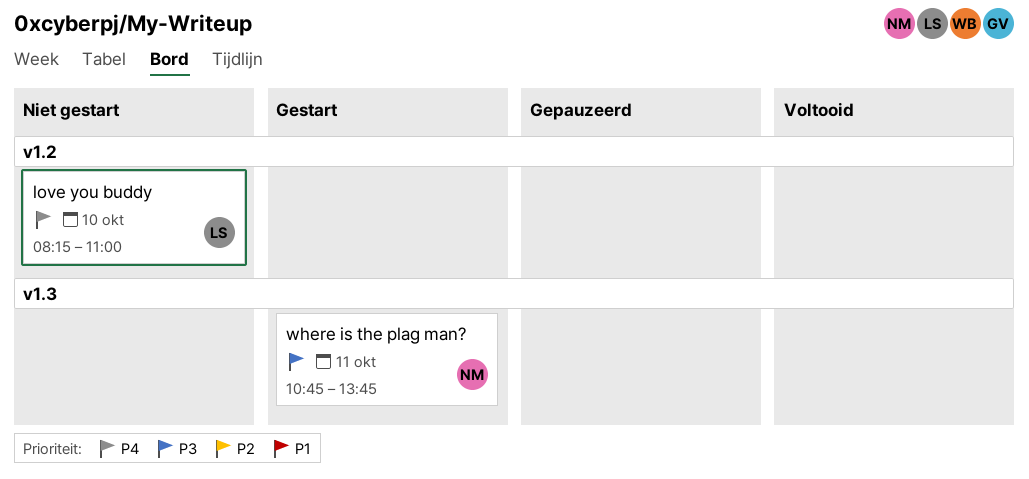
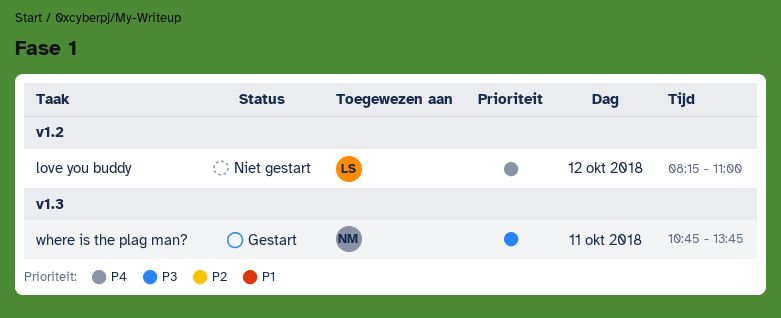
love you buddy, day: Oct 10 -> Oct 12

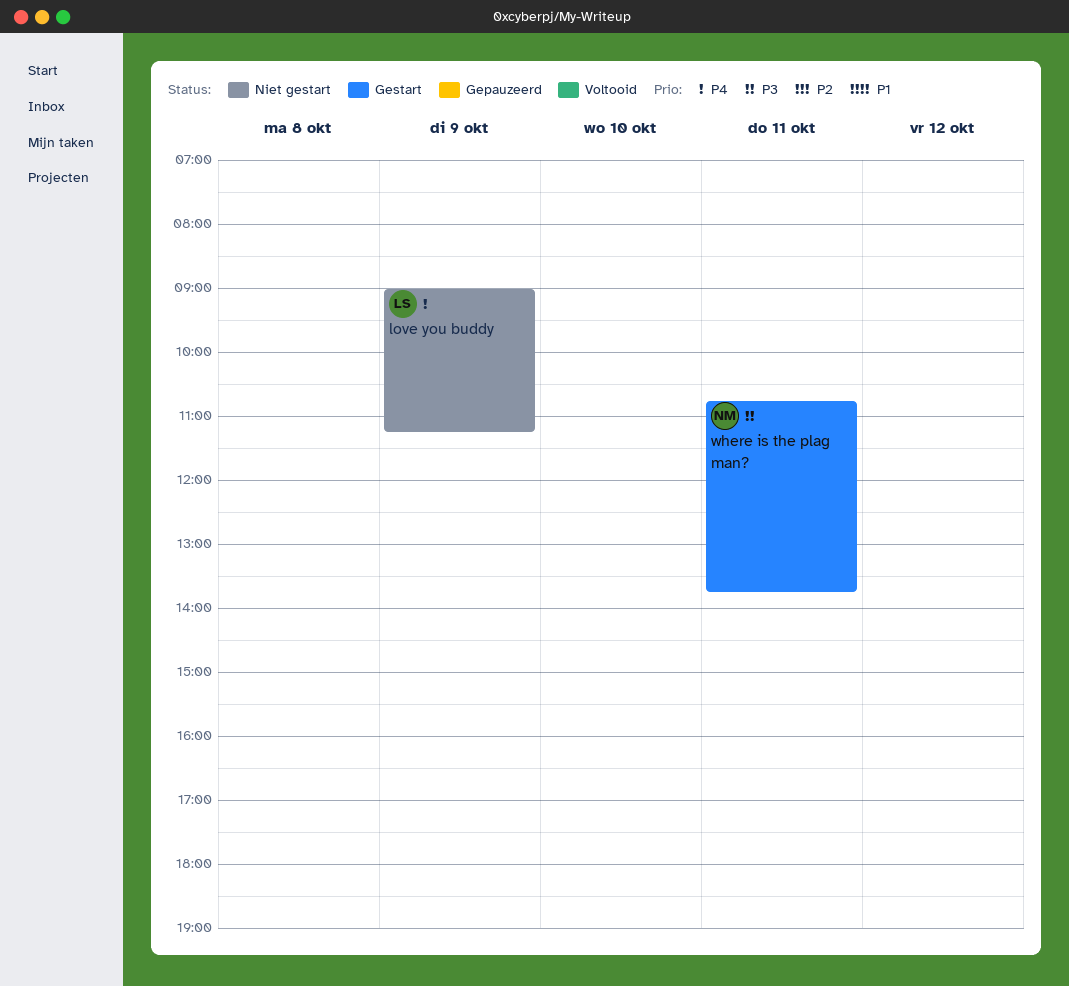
love you buddy, day: Oct 12 -> Oct 9
love you buddy, begins: 08:15 -> 09:00
love you buddy, ends: 11:00 -> 11:15

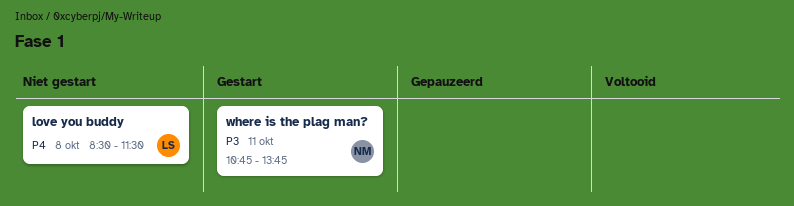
love you buddy, day: Oct 9 -> Oct 8
love you buddy, begins: 09:00 -> 08:30
love you buddy, ends: 11:15 -> 11:30

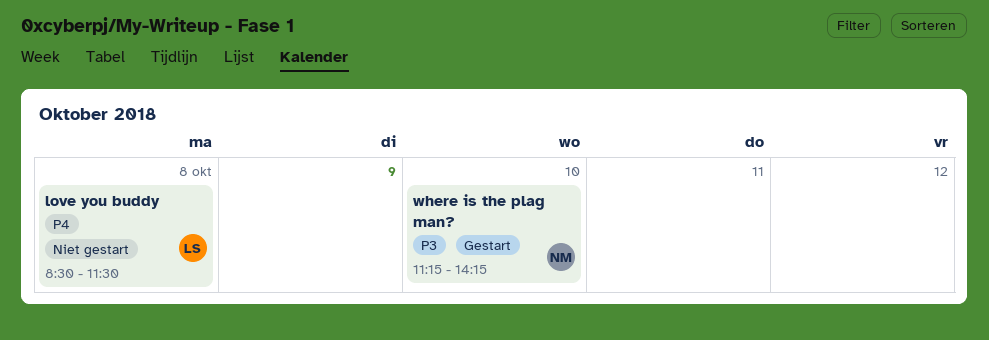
where is the plag man?, day: Oct 11 -> Oct 10
where is the plag man?, begins: 10:45 -> 11:15
where is the plag man?, ends: 13:45 -> 14:15

